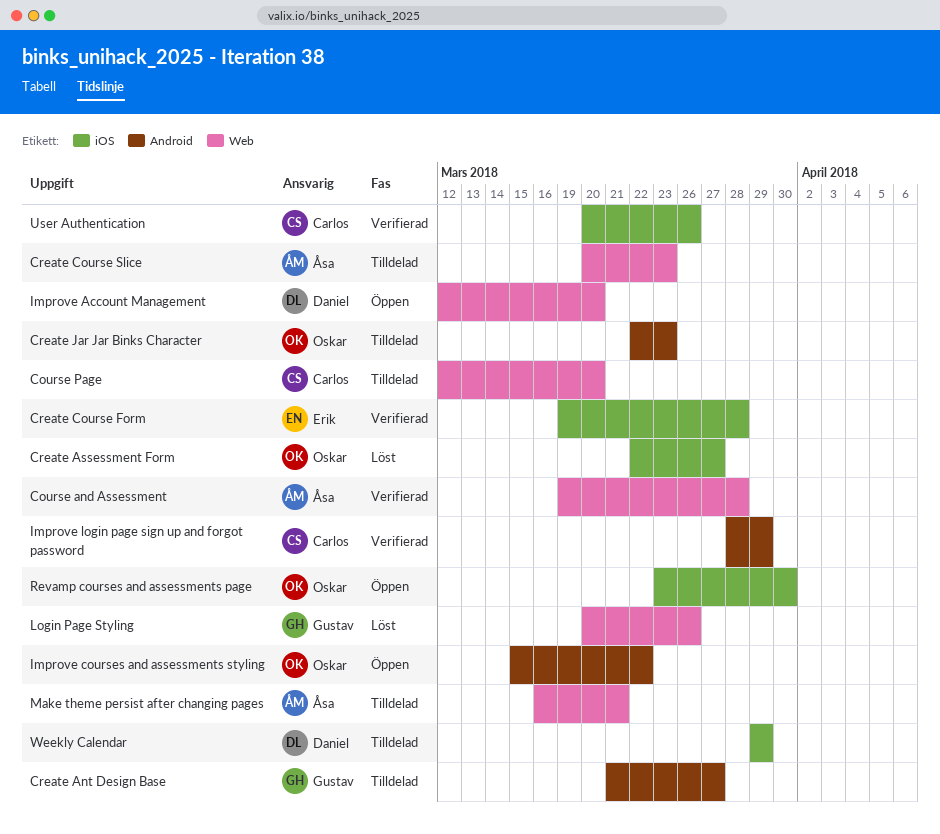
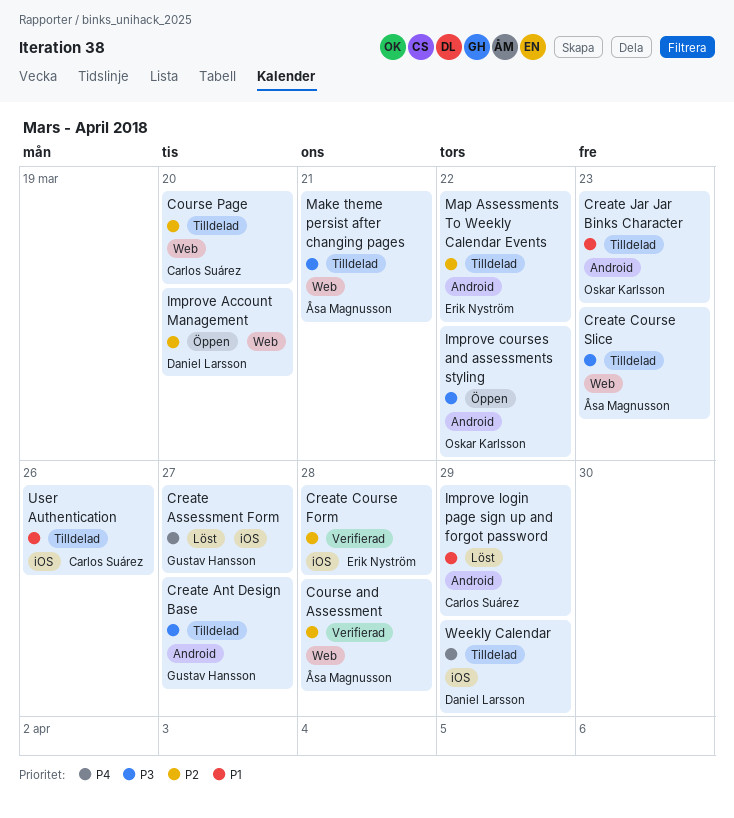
Create Assessment Form, owner: Oskar Karlsson -> Gustav Hansson
Improve login page sign up and forgot password, status: Verifierad -> Löst
Login Page Styling: present -> none
Map Assessments To Weekly Calendar Events: none -> present
Revamp courses and assessments page: present -> none
User Authentication, status: Verifierad -> Tilldelad

